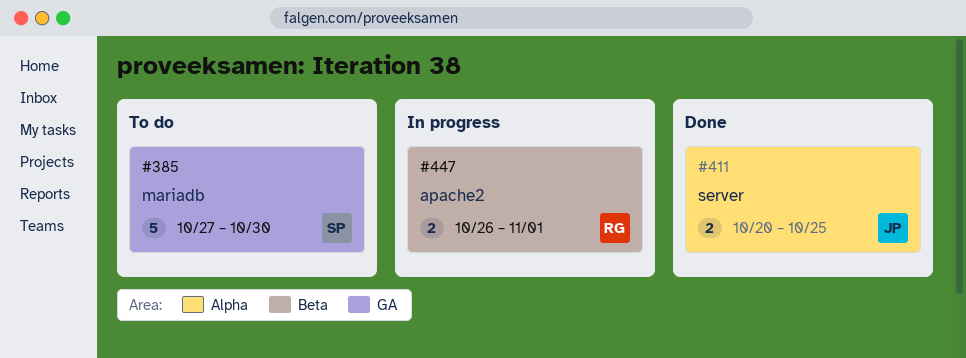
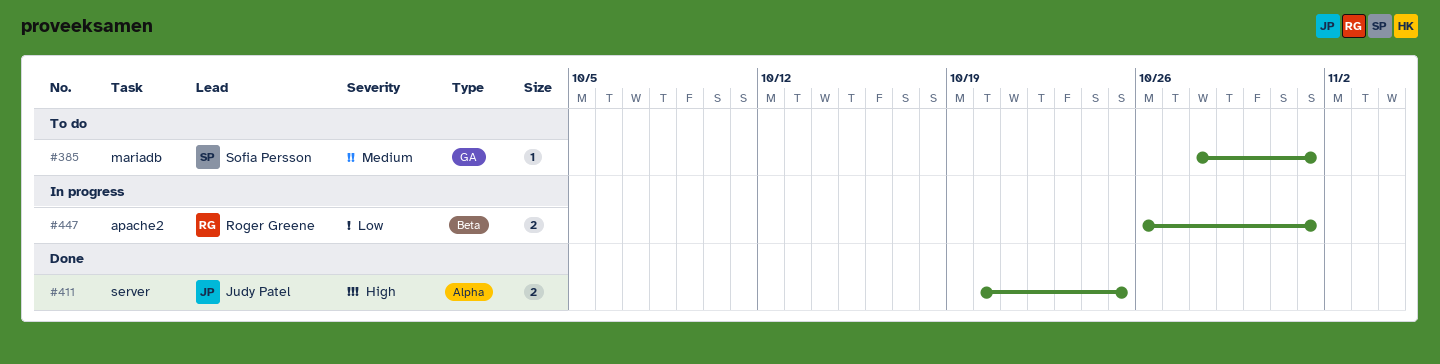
#385, estimate: 5 -> 1
#385, start: Oct 27 -> Oct 28
#385, due: Oct 30 -> Nov 1

